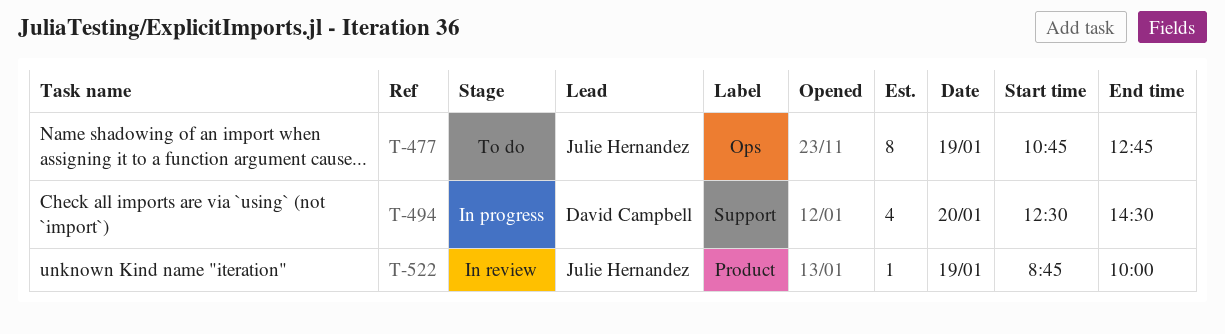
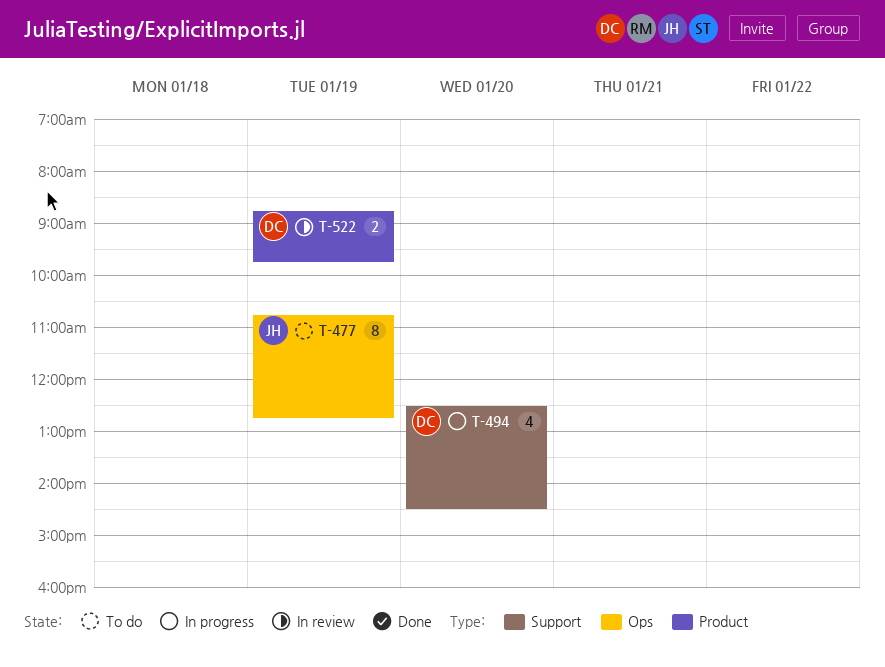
T-522, owner: Julie Hernandez -> David Campbell
T-522, estimate: 1 -> 2
T-522, ends: 10:00 -> 09:45

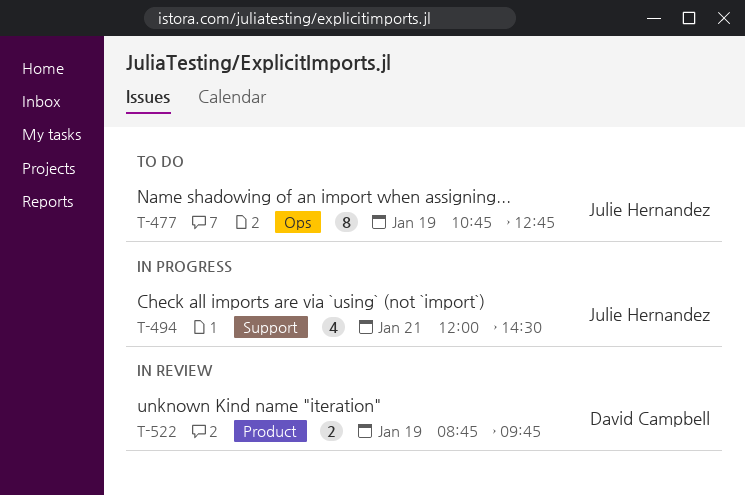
T-494, owner: David Campbell -> Julie Hernandez
T-494, day: Jan 20 -> Jan 21
T-494, begins: 12:30 -> 12:00

